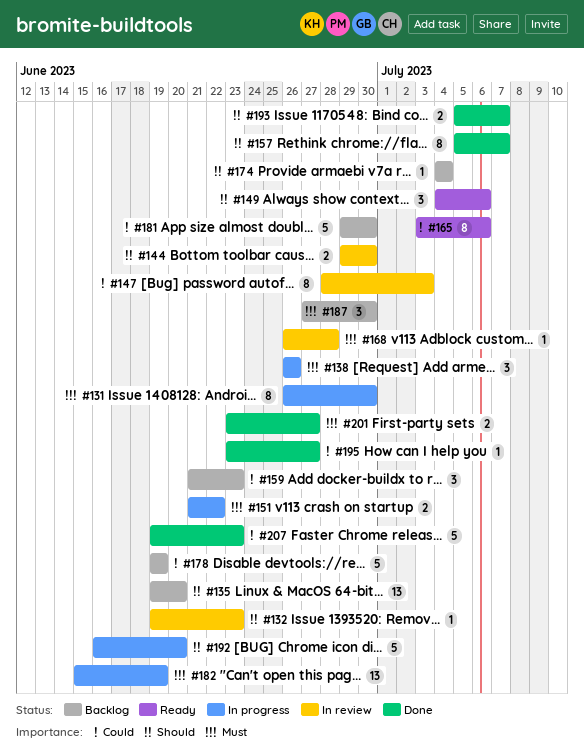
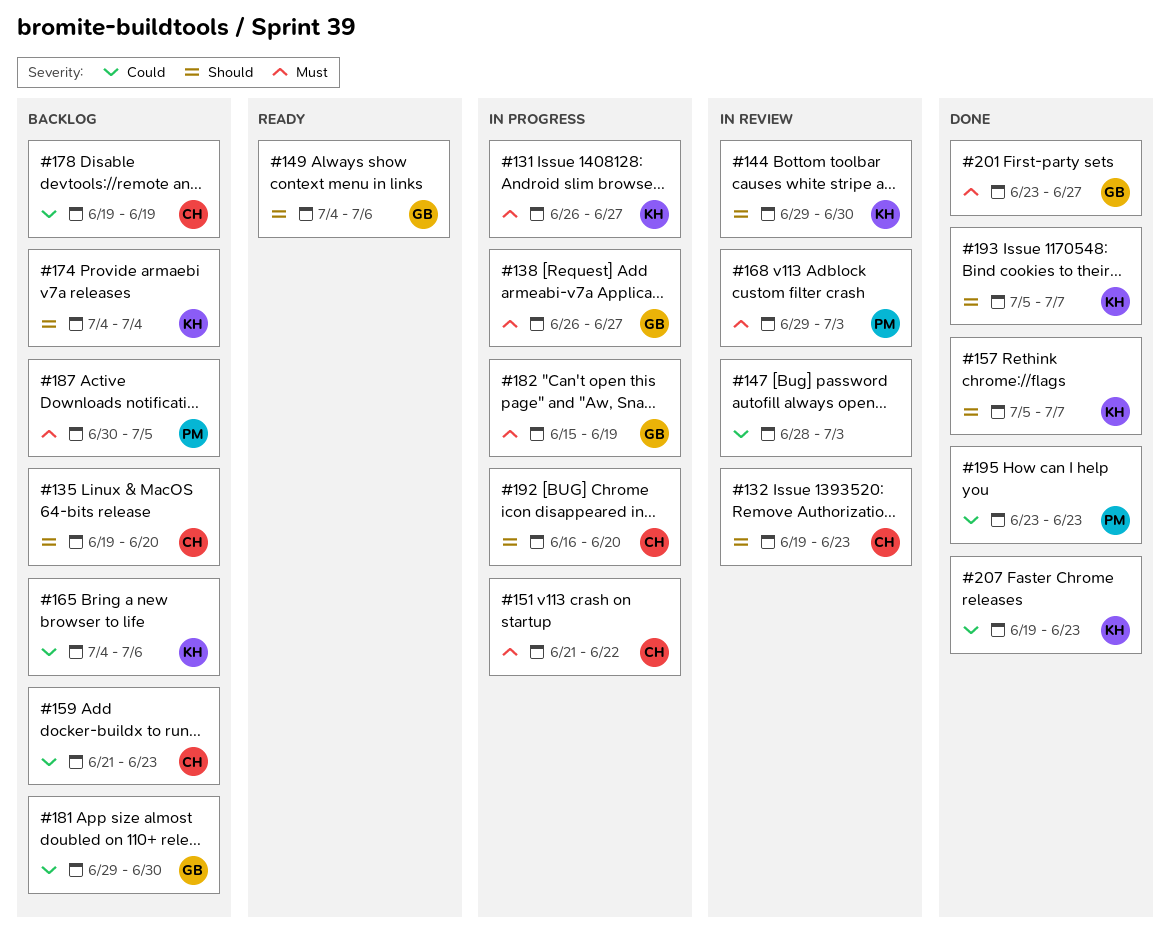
#131, due: Jun 30 -> Jun 27
#138, due: Jun 26 -> Jun 27
#165, status: Ready -> Backlog
#165, start: Jul 3 -> Jul 4
#168, start: Jun 26 -> Jun 29
#168, due: Jun 28 -> Jul 3
#187, start: Jun 27 -> Jun 30
#187, due: Jun 30 -> Jul 5
#195, due: Jun 27 -> Jun 23

